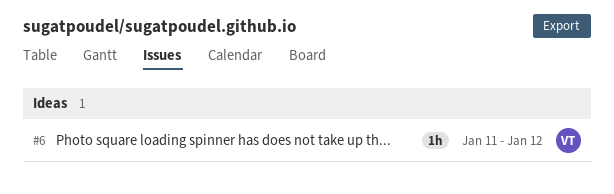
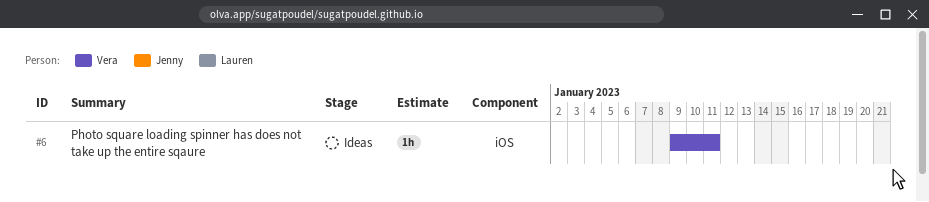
#6, start: Jan 11 -> Jan 9
#6, due: Jan 12 -> Jan 11

